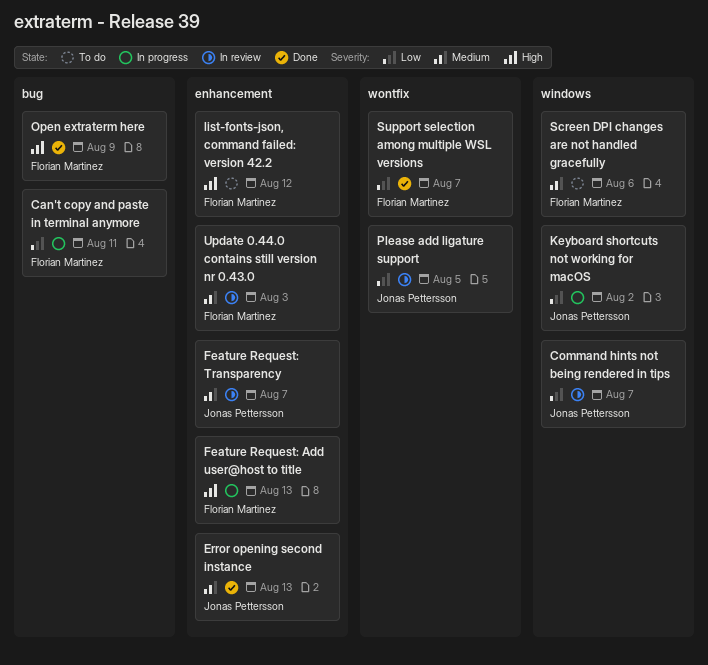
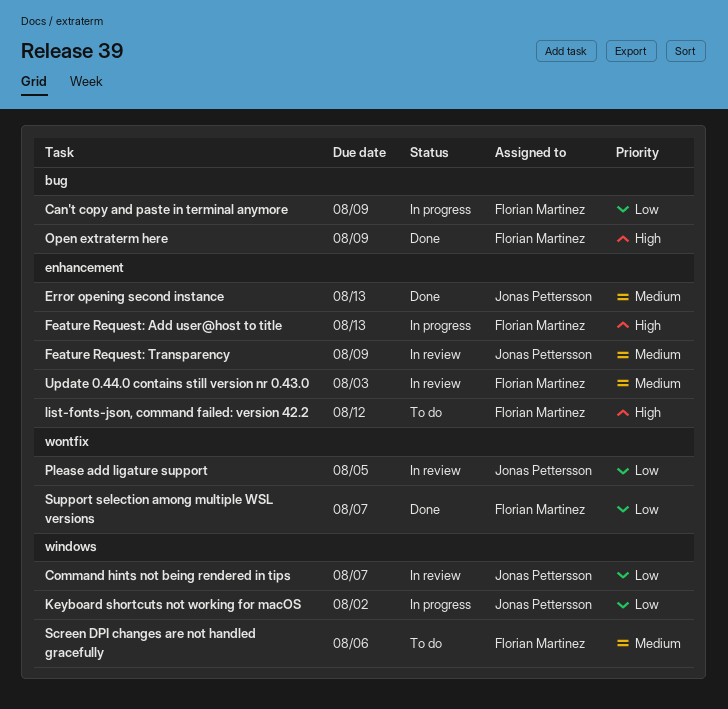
Can't copy and paste in terminal anymore, due: Aug 11 -> Aug 9
Feature Request: Transparency, due: Aug 7 -> Aug 9

